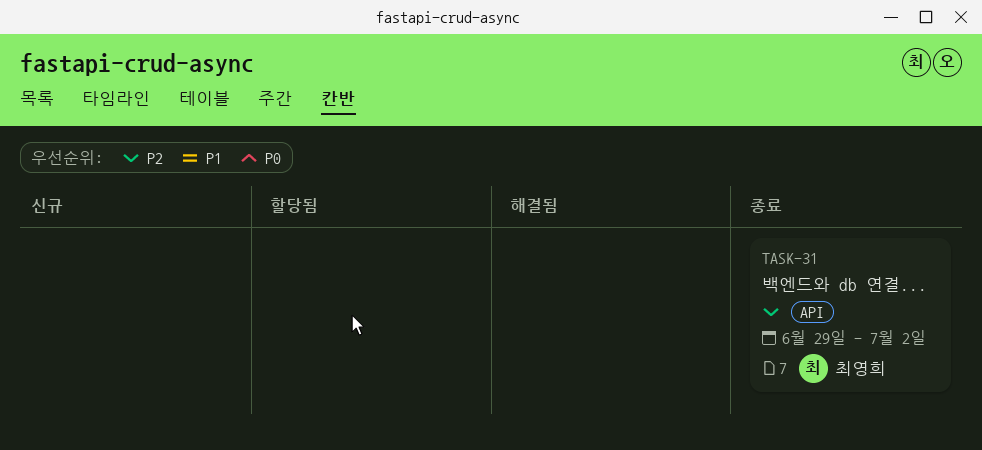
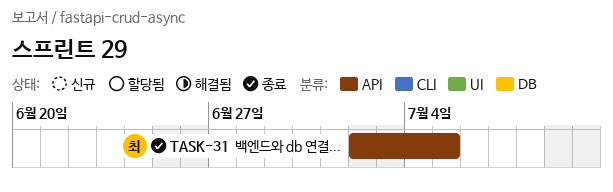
TASK-31, start: Jun 29 -> Jul 2
TASK-31, due: Jul 2 -> Jul 5

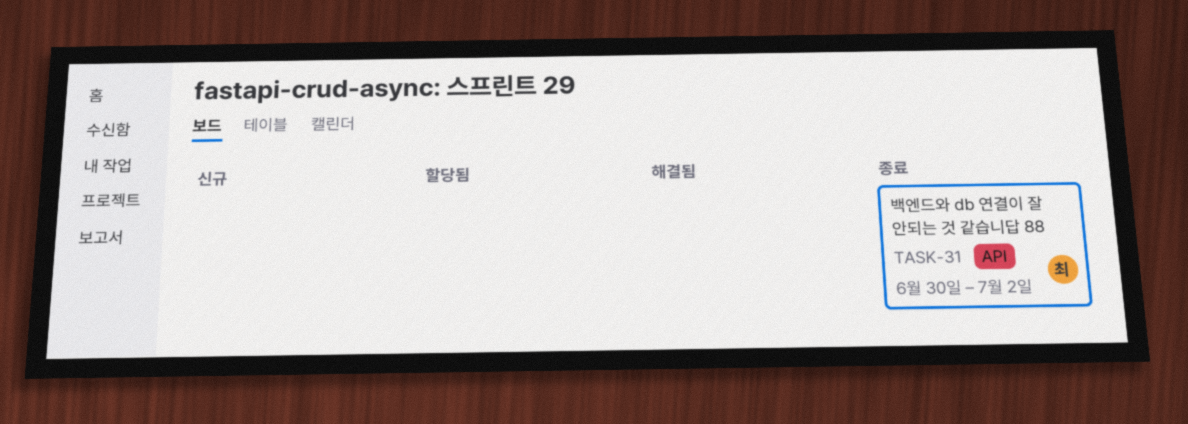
TASK-31, start: Jul 2 -> Jun 30
TASK-31, due: Jul 5 -> Jul 2

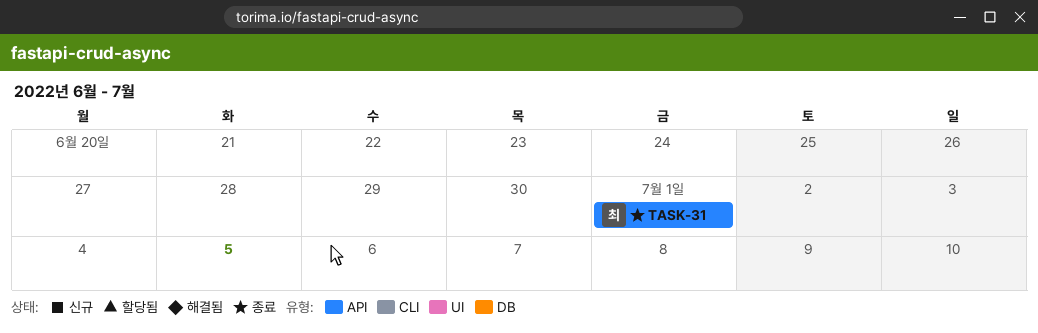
TASK-31, start: Jun 30 -> Jul 1
TASK-31, due: Jul 2 -> Jul 1

